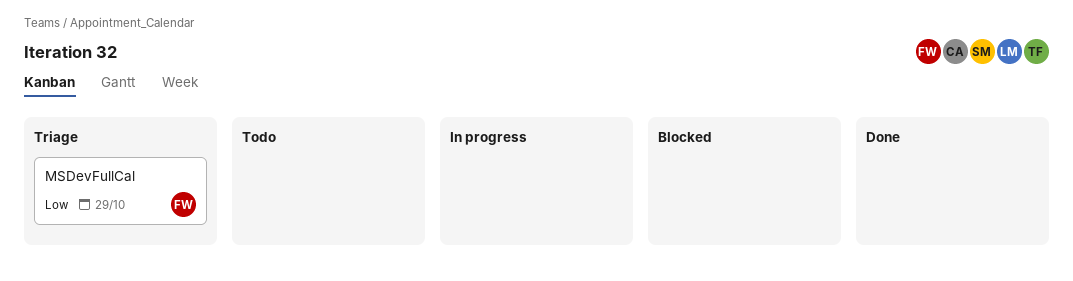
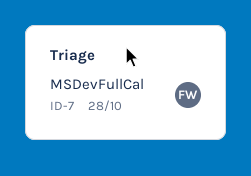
MSDevFullCal, due: Oct 29 -> Oct 28

